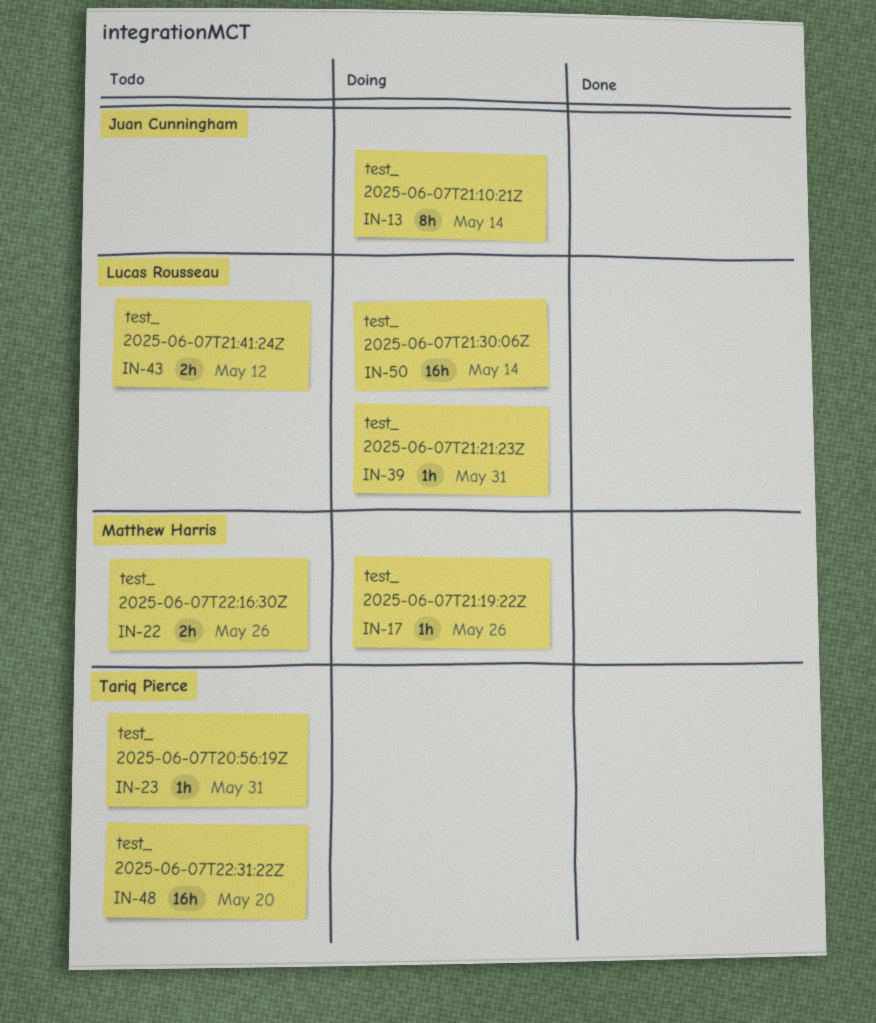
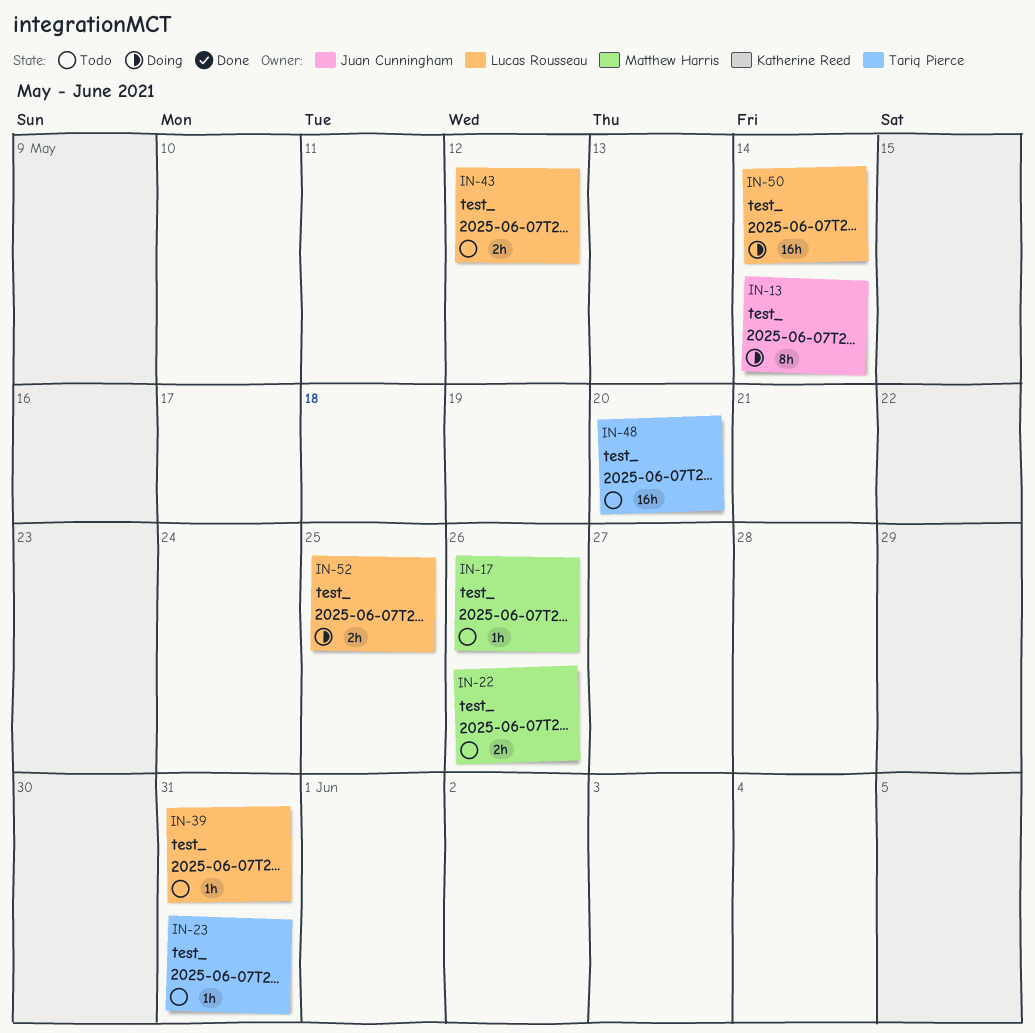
IN-17, status: Doing -> Todo
IN-39, status: Doing -> Todo
IN-52: none -> present

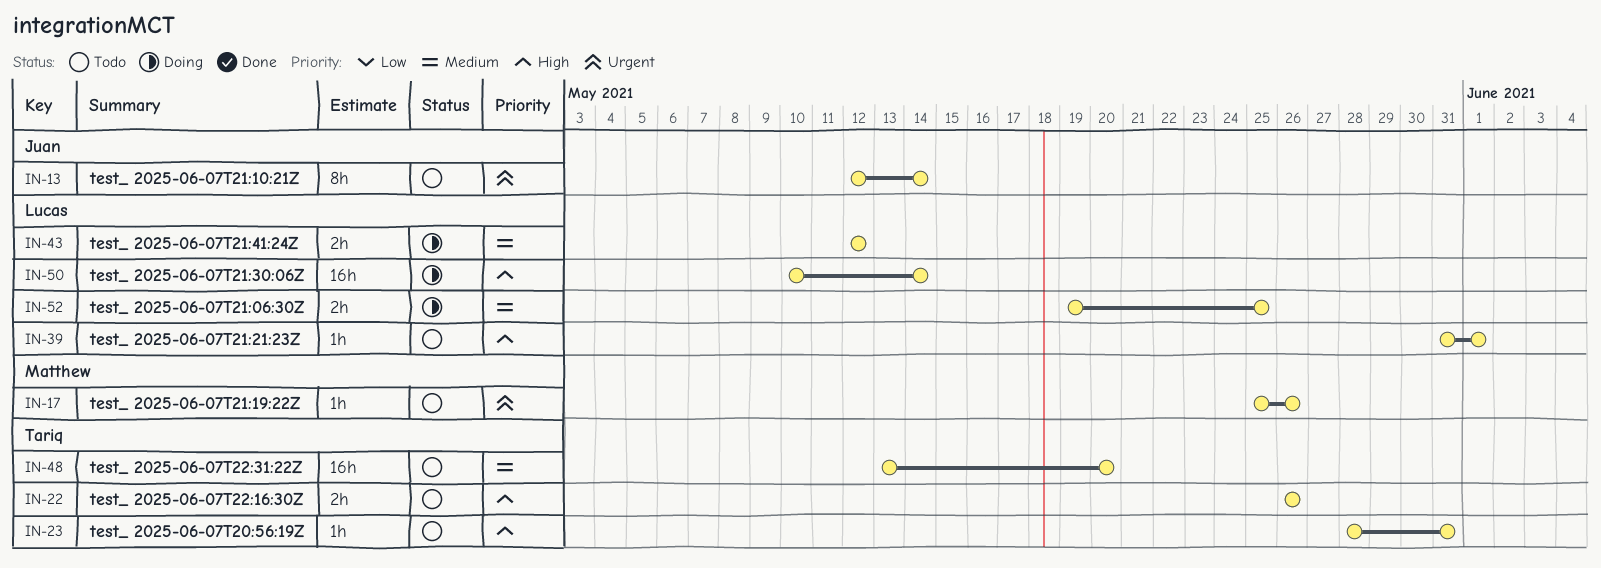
IN-13, status: Doing -> Todo
IN-22, owner: Matthew Harris -> Tariq Pierce
IN-39, due: May 31 -> Jun 1
IN-43, status: Todo -> Doing

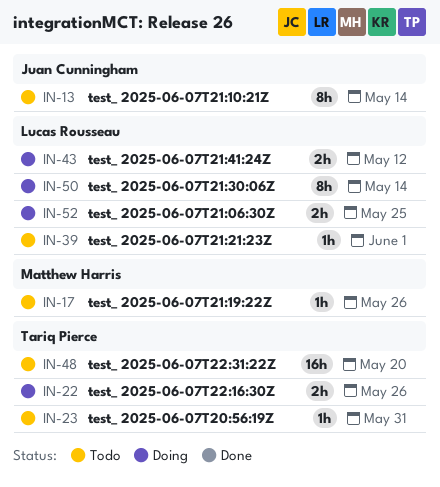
IN-22, status: Todo -> Doing
IN-50, estimate: 16h -> 8h

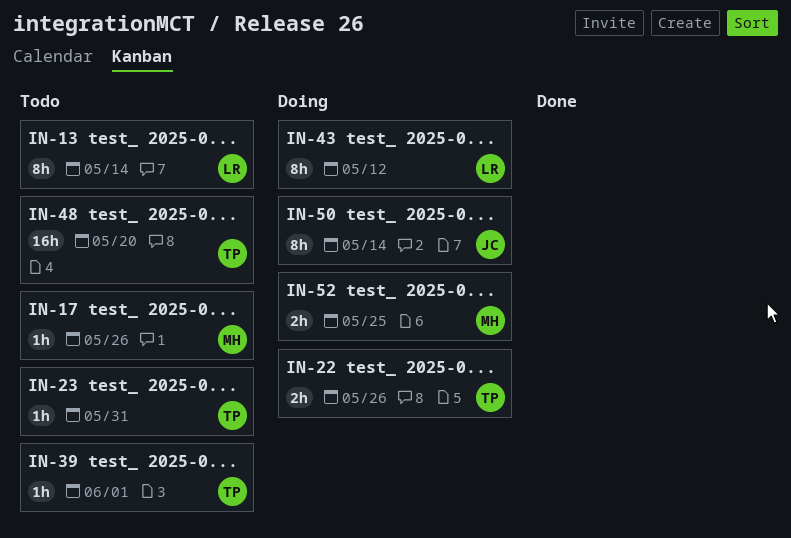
IN-13, owner: Juan Cunningham -> Lucas Rousseau
IN-39, owner: Lucas Rousseau -> Tariq Pierce
IN-43, estimate: 2h -> 8h
IN-50, owner: Lucas Rousseau -> Juan Cunningham
IN-52, owner: Lucas Rousseau -> Matthew Harris

